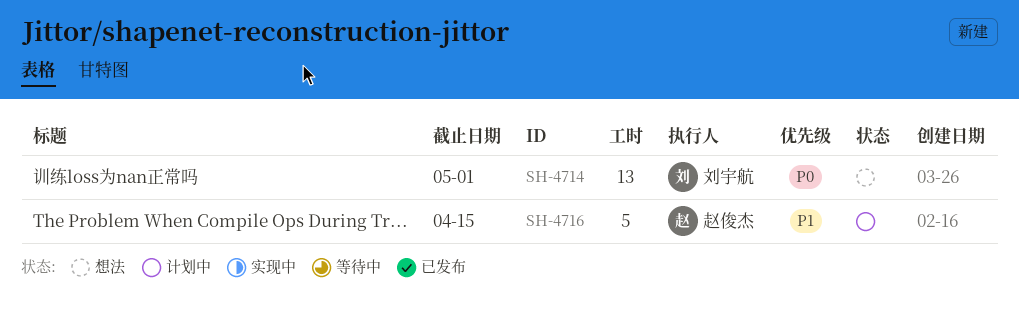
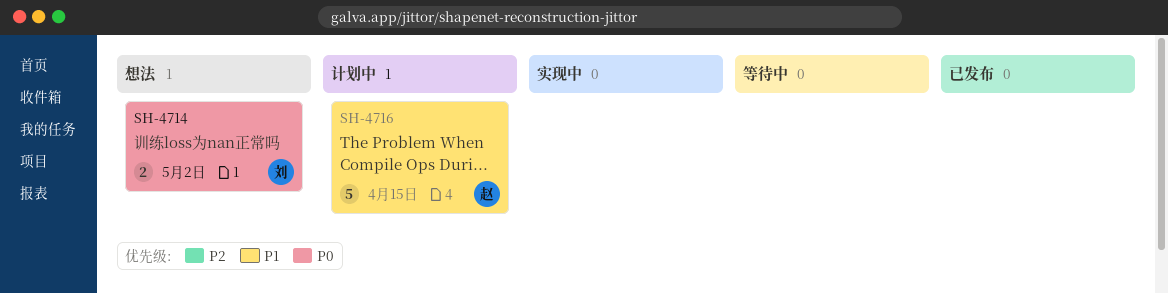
SH-4714, estimate: 13 -> 2
SH-4714, due: May 1 -> May 2

